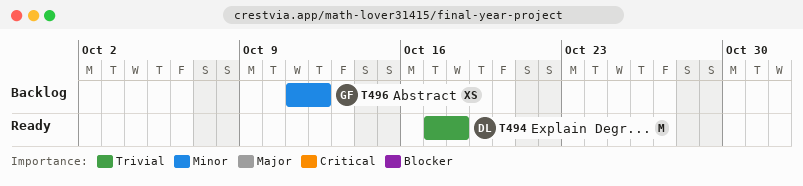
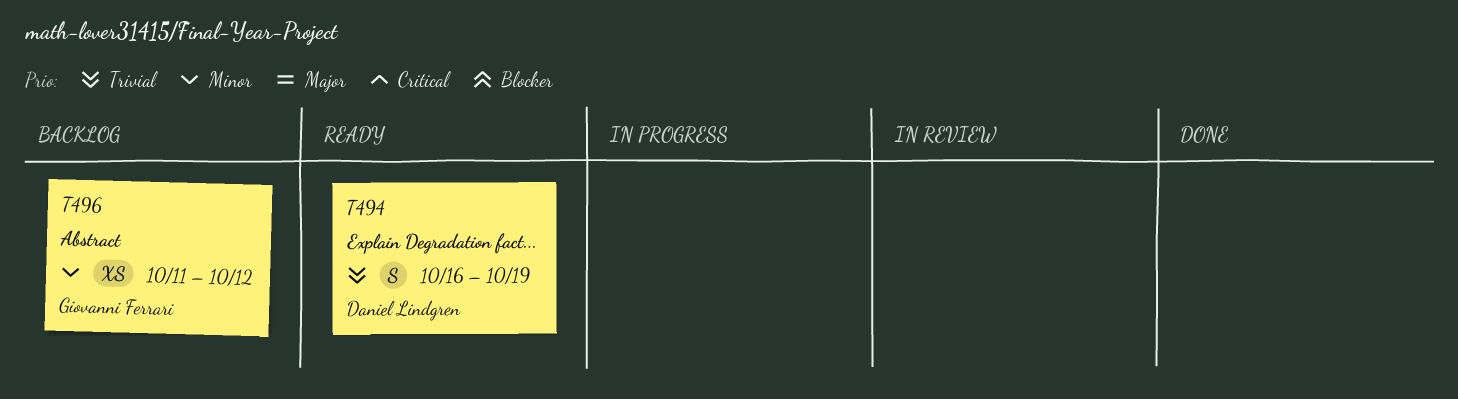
T494, estimate: M -> S
T494, start: Oct 17 -> Oct 16
T494, due: Oct 18 -> Oct 19

